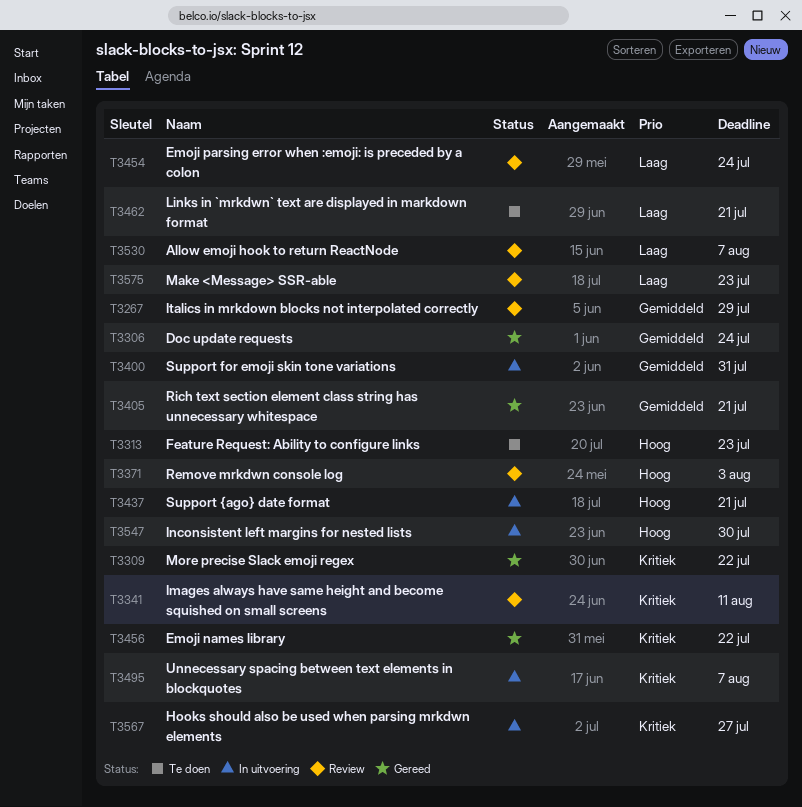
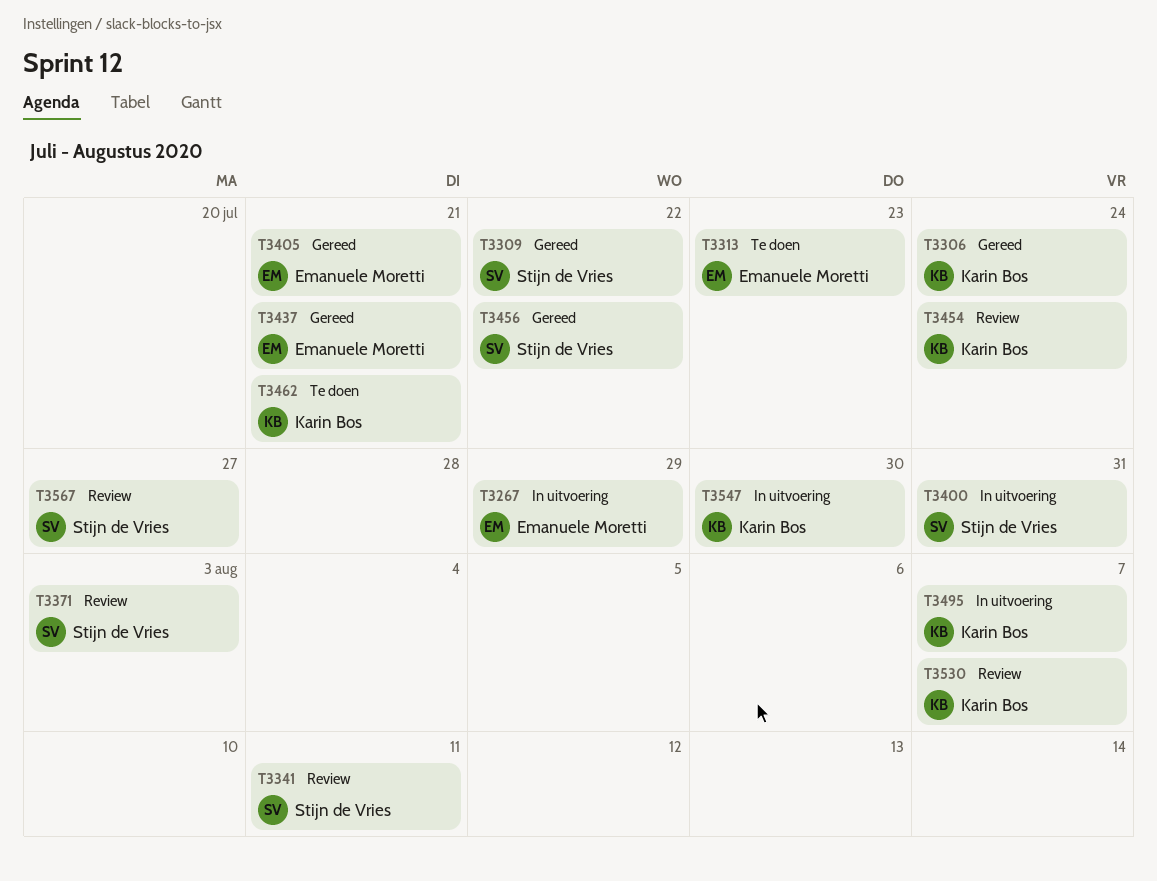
T3267, status: Review -> In uitvoering
T3437, status: In uitvoering -> Gereed
T3567, status: In uitvoering -> Review
T3575: present -> none

